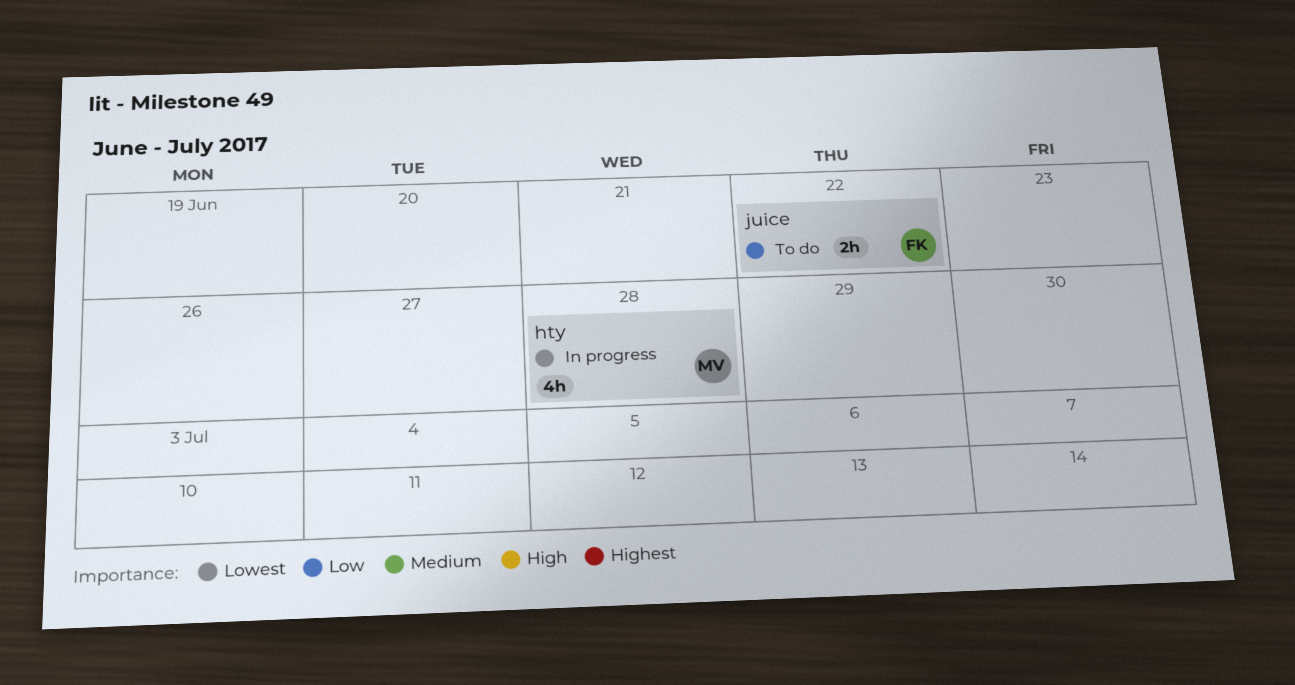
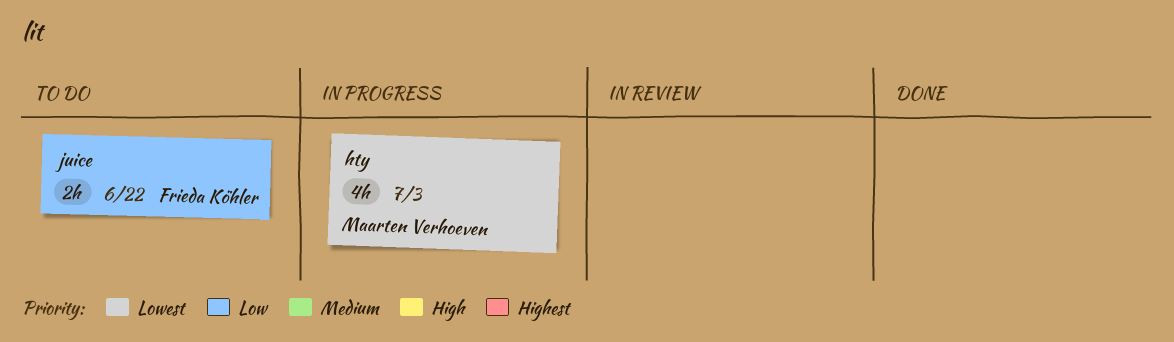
hty, due: Jun 28 -> Jul 3

